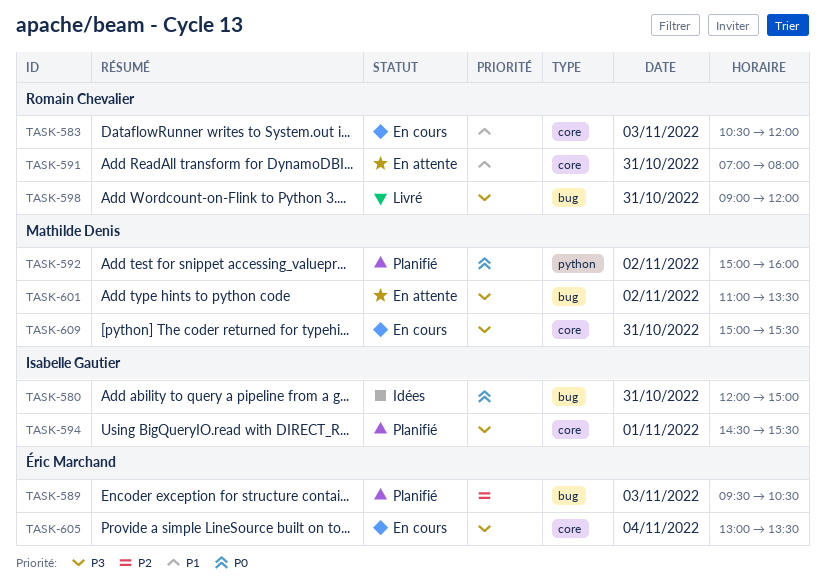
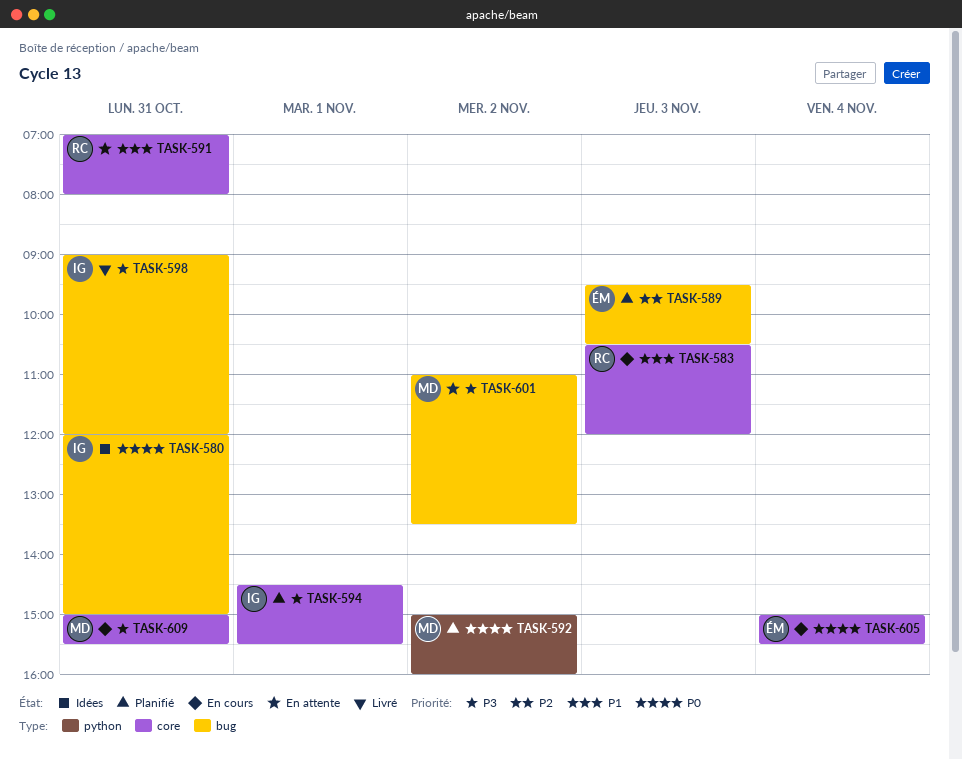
TASK-598, owner: Romain Chevalier -> Isabelle Gautier
TASK-605, priority: P3 -> P0
TASK-605, begins: 13:00 -> 15:00
TASK-605, ends: 13:30 -> 15:30

